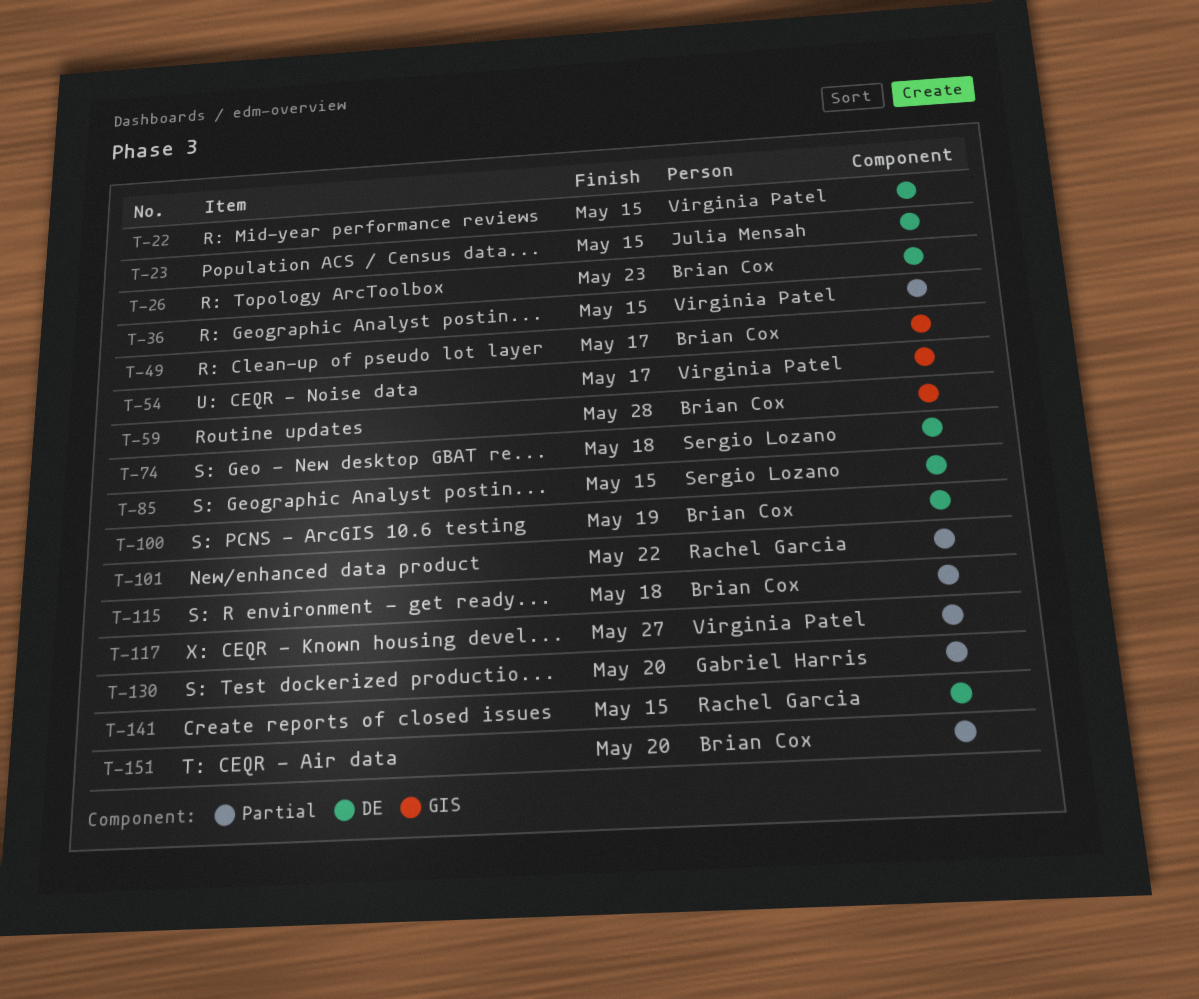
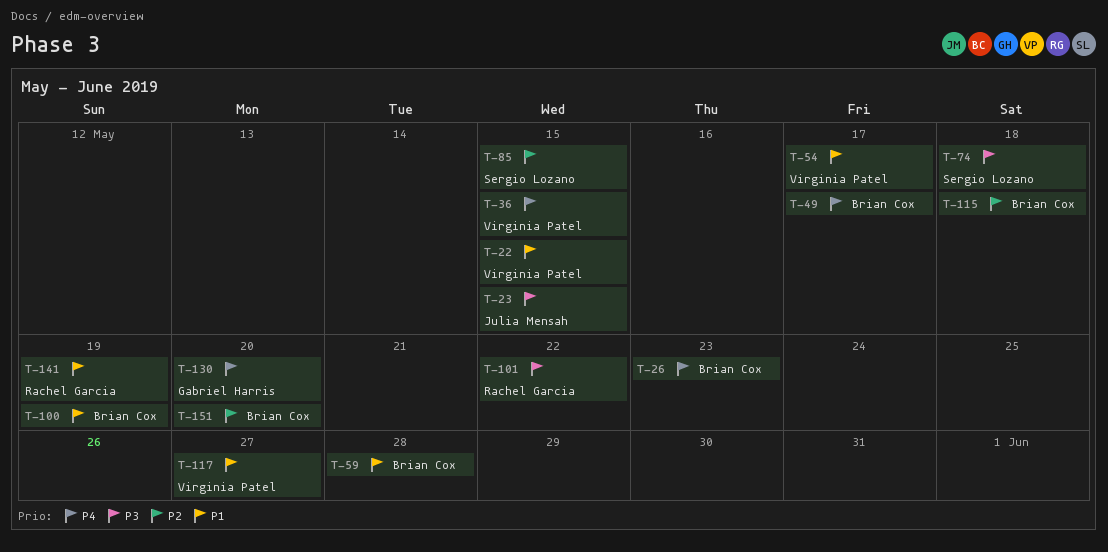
T-141, due: May 15 -> May 19

